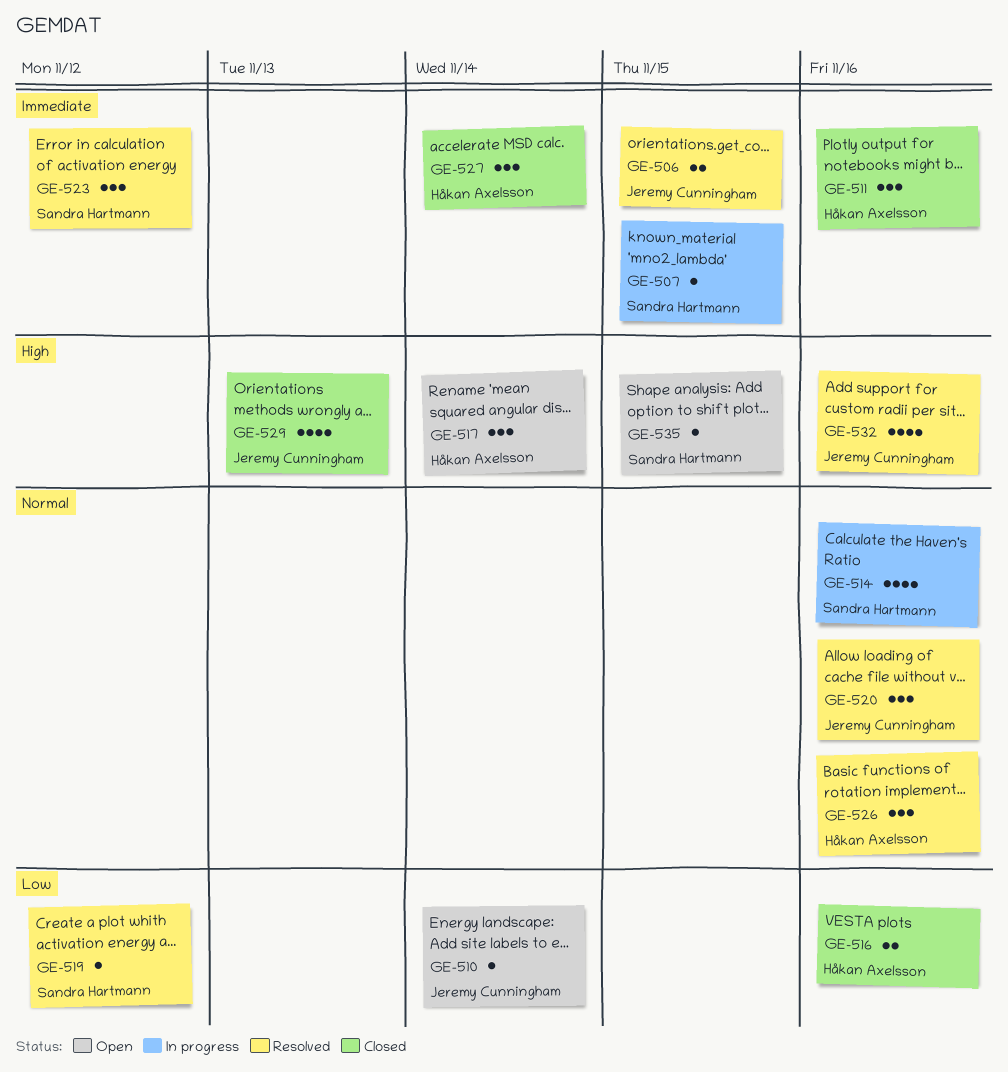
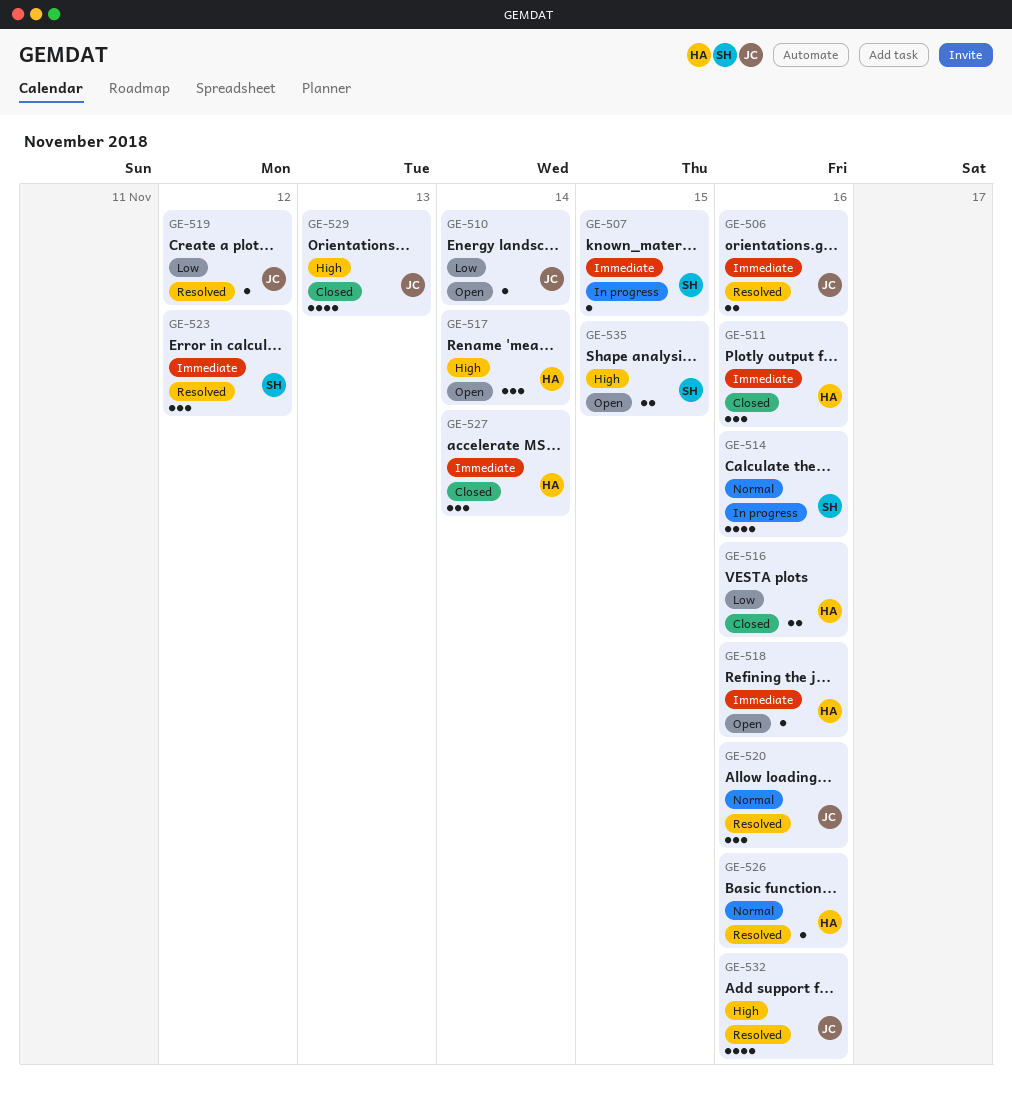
GE-506, due: Nov 15 -> Nov 16
GE-518: none -> present
GE-519, owner: Sandra Hartmann -> Jeremy Cunningham
GE-526, estimate: 3 -> 1
GE-535, estimate: 1 -> 2

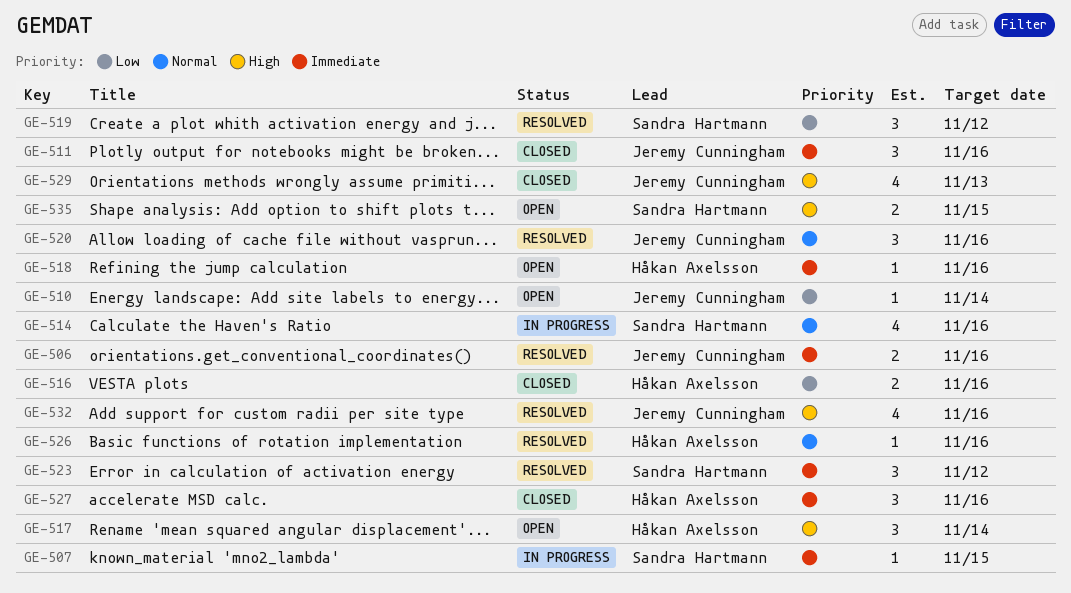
GE-511, owner: Håkan Axelsson -> Jeremy Cunningham
GE-519, owner: Jeremy Cunningham -> Sandra Hartmann
GE-519, estimate: 1 -> 3
GE-527, due: Nov 14 -> Nov 16

